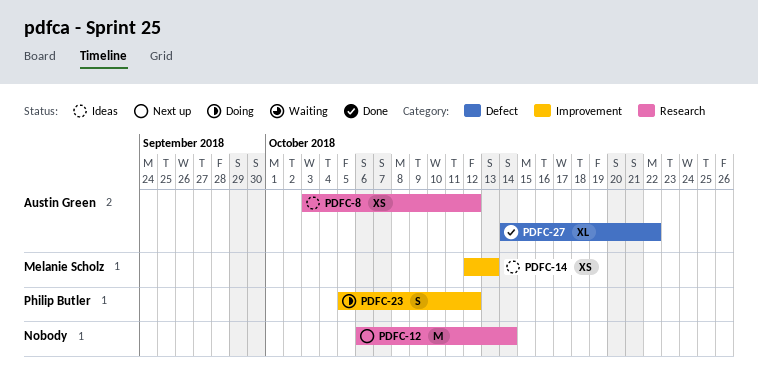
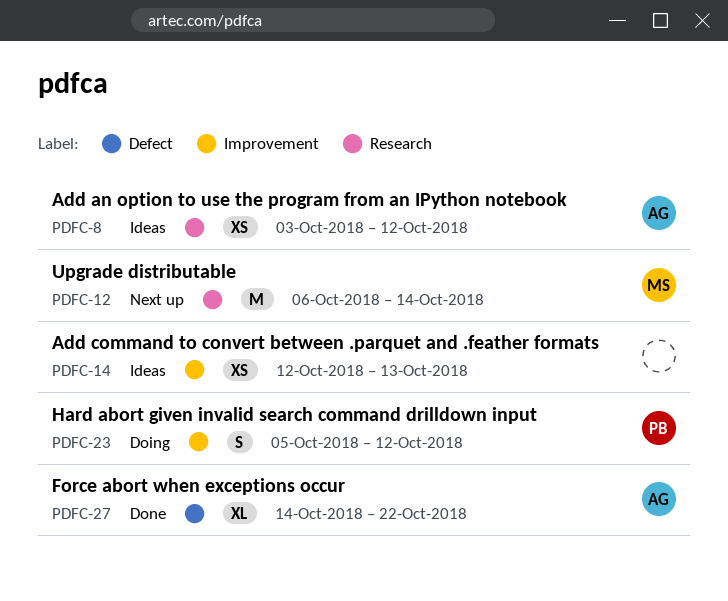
PDFC-12, owner: none -> Melanie Scholz
PDFC-14, owner: Melanie Scholz -> none

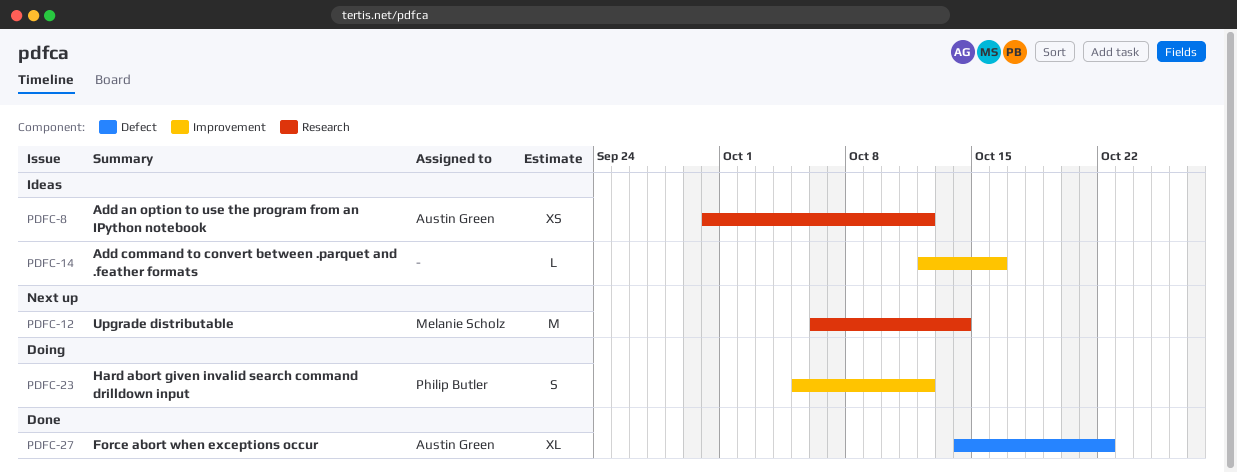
PDFC-8, start: Oct 3 -> Sep 30
PDFC-14, estimate: XS -> L
PDFC-14, due: Oct 13 -> Oct 16

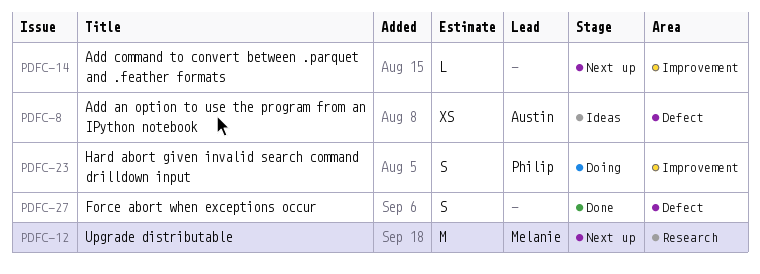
PDFC-8, label: Research -> Defect
PDFC-14, status: Ideas -> Next up
PDFC-27, owner: Austin Green -> none
PDFC-27, estimate: XL -> S

